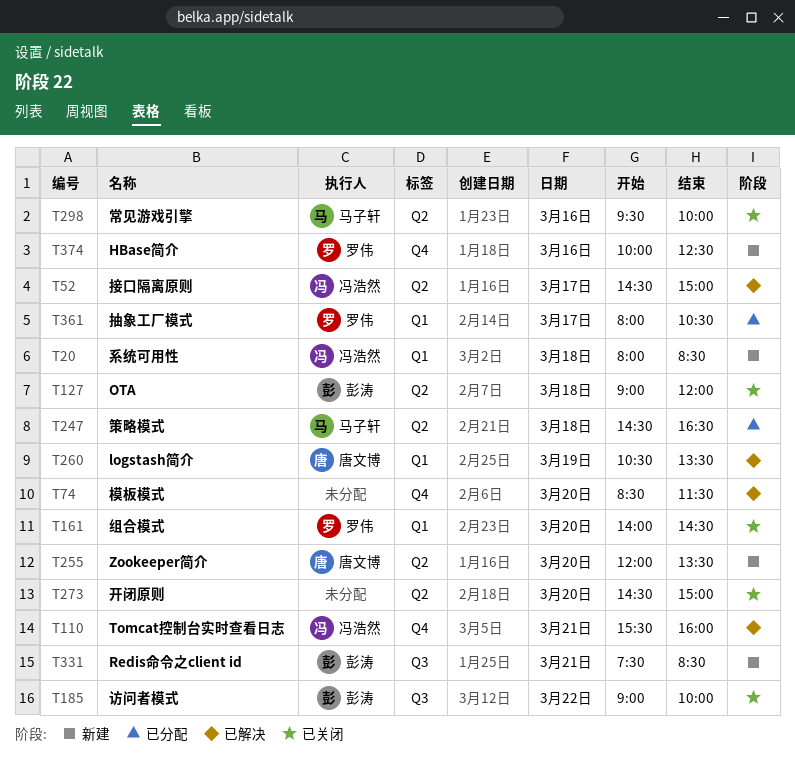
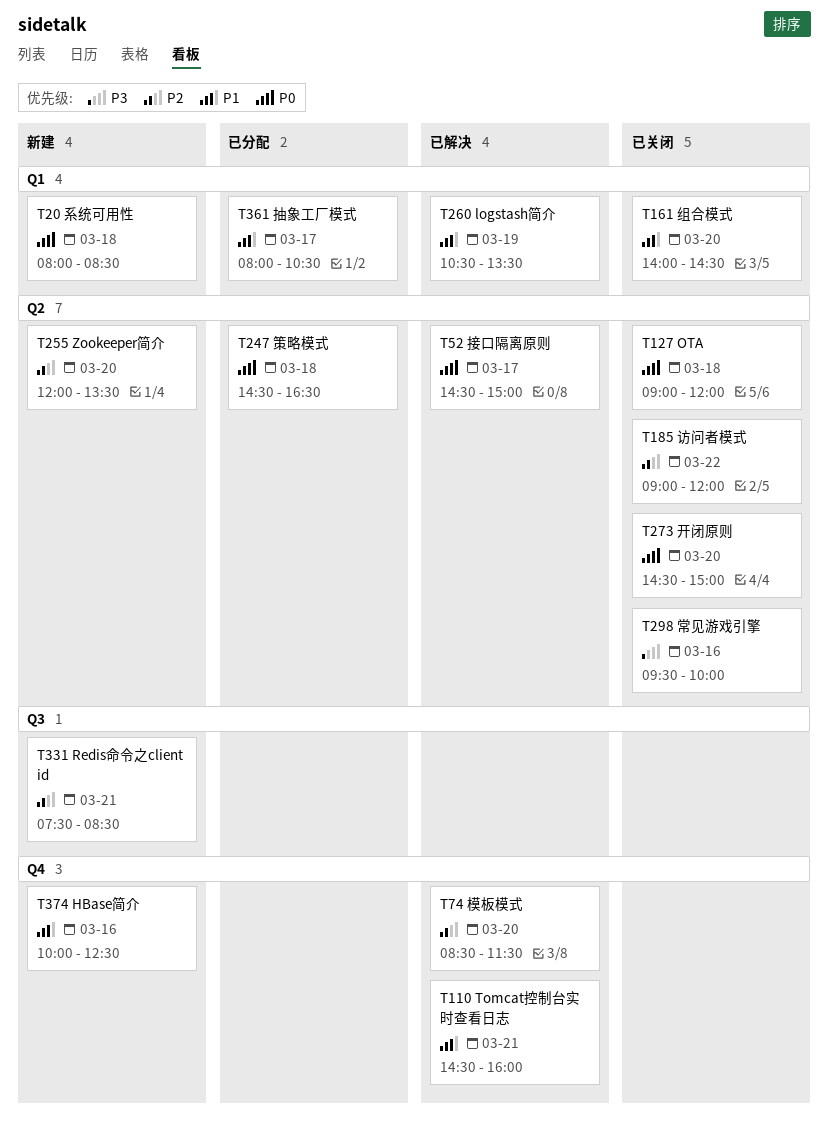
T110, begins: 15:30 -> 14:30
T185, label: Q3 -> Q2
T185, ends: 10:00 -> 12:00

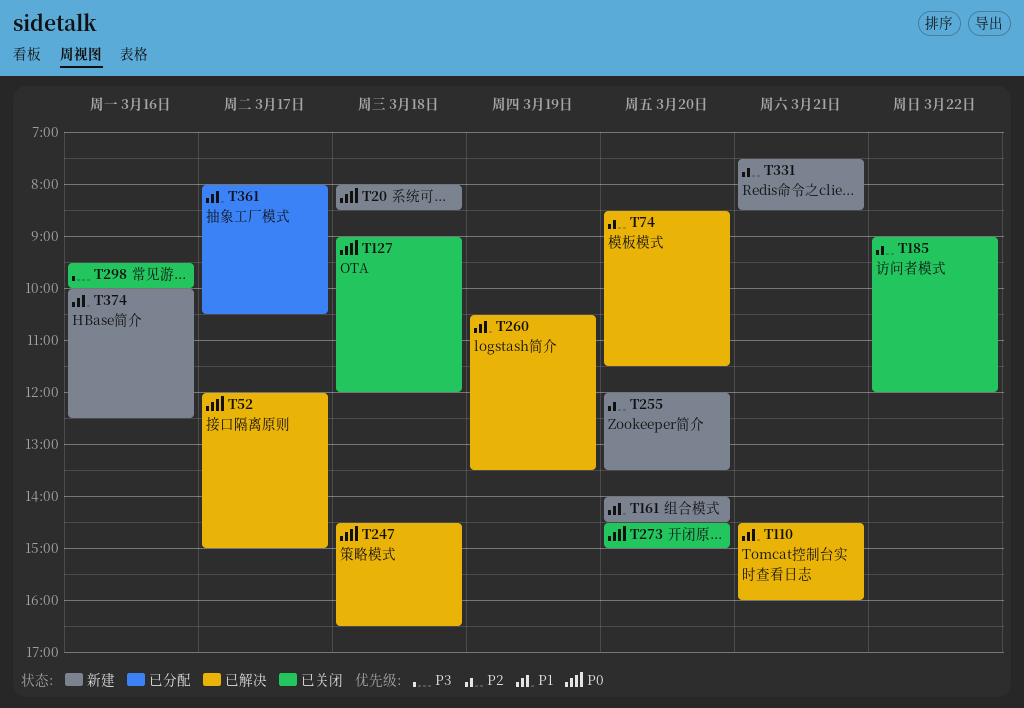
T52, begins: 14:30 -> 12:00
T161, status: 已关闭 -> 新建
T247, status: 已分配 -> 已解决

